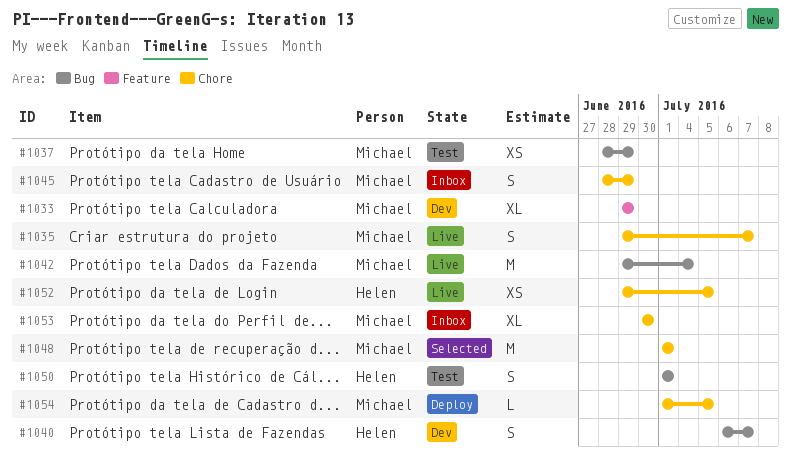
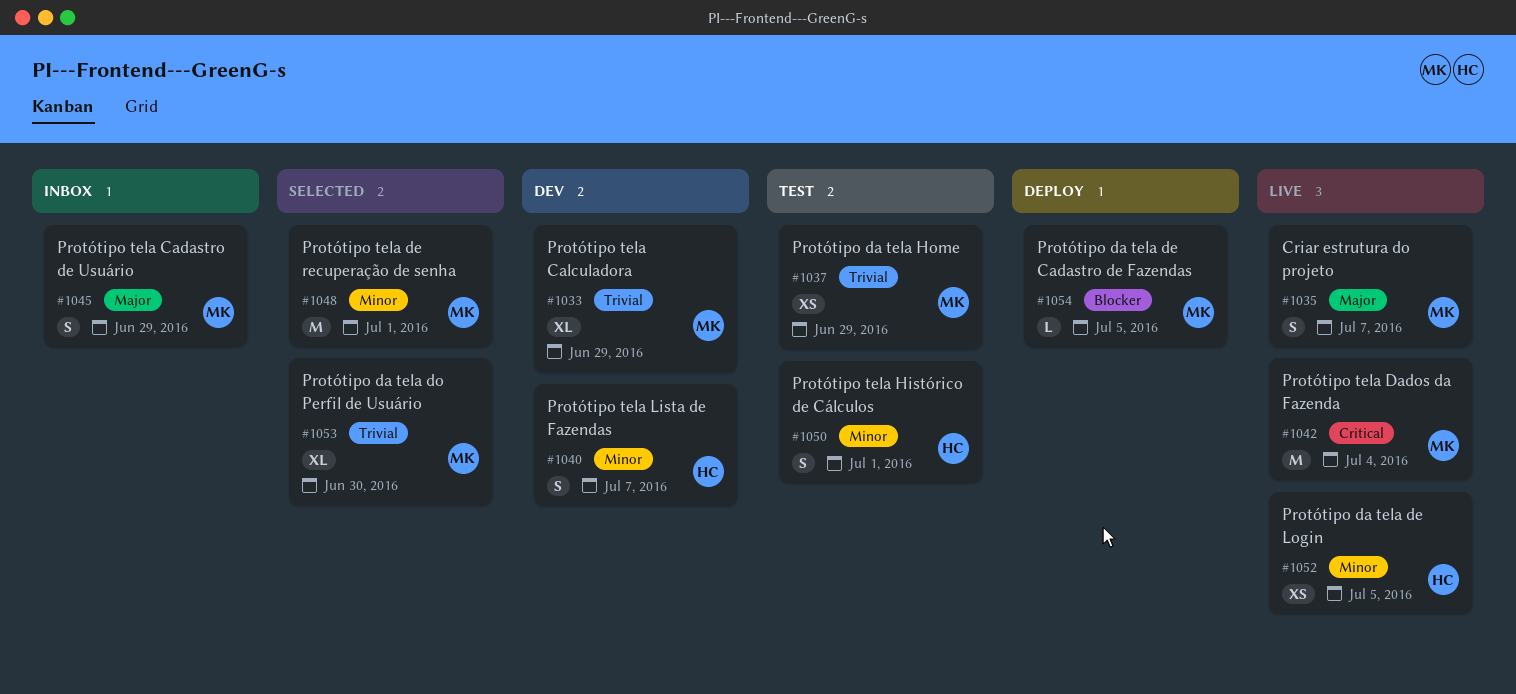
#1053, status: Inbox -> Selected

